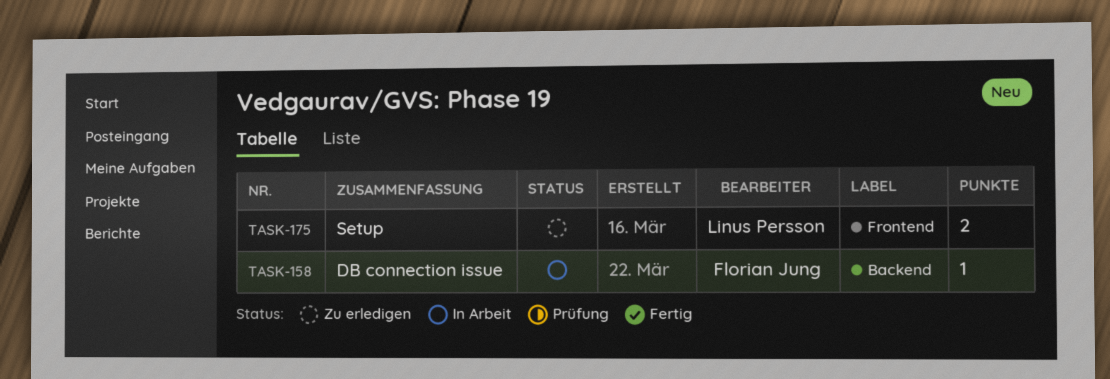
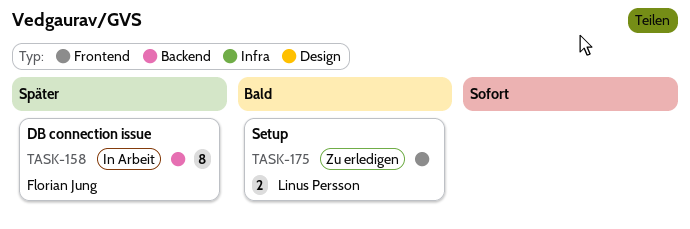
TASK-158, estimate: 1 -> 8

